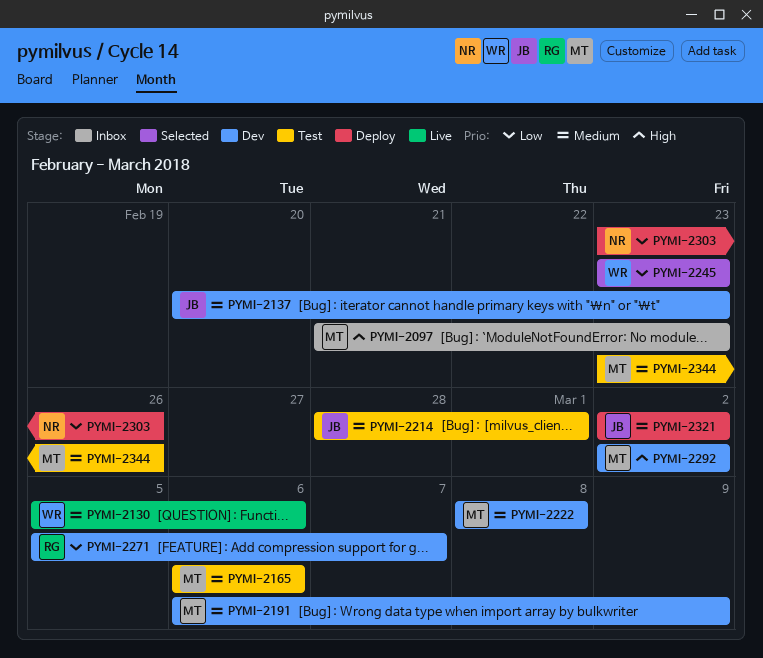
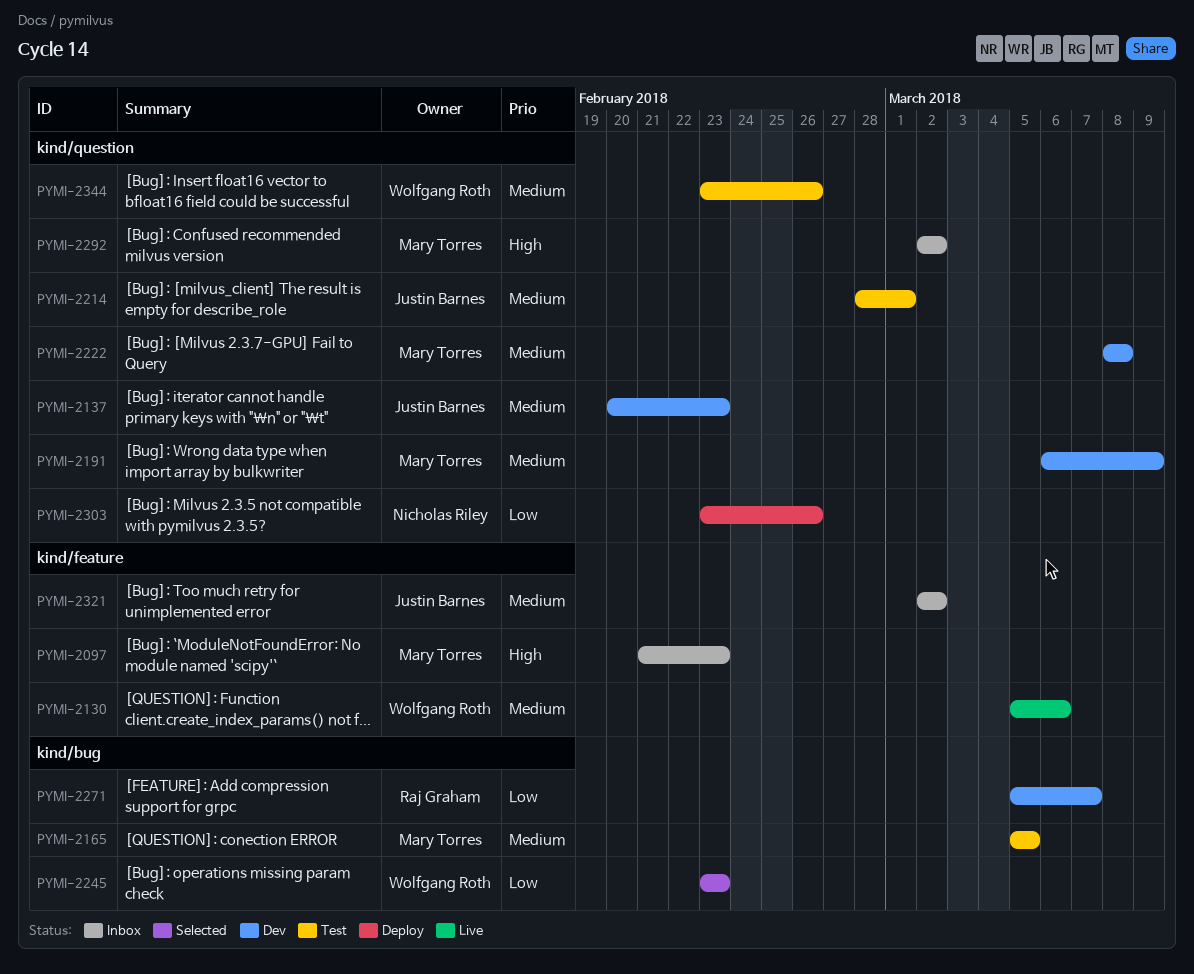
PYMI-2165, start: Mar 6 -> Mar 5
PYMI-2165, due: Mar 6 -> Mar 5
PYMI-2292, status: Dev -> Inbox
PYMI-2321, status: Deploy -> Inbox
PYMI-2344, owner: Mary Torres -> Wolfgang Roth

